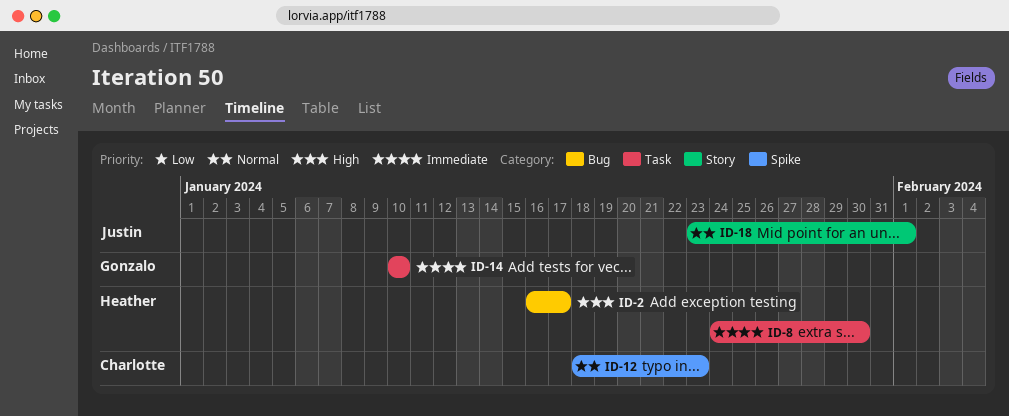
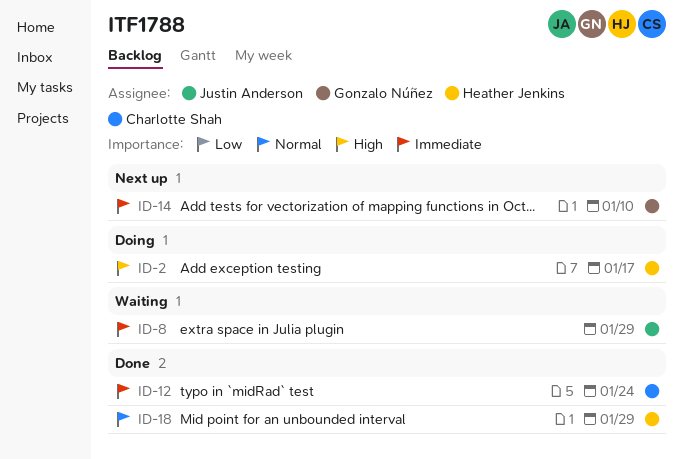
ID-8, owner: Heather Jenkins -> Justin Anderson
ID-8, due: Jan 30 -> Jan 29
ID-12, priority: Normal -> Immediate
ID-12, due: Jan 23 -> Jan 24
ID-18, owner: Justin Anderson -> Heather Jenkins
ID-18, due: Feb 1 -> Jan 29

